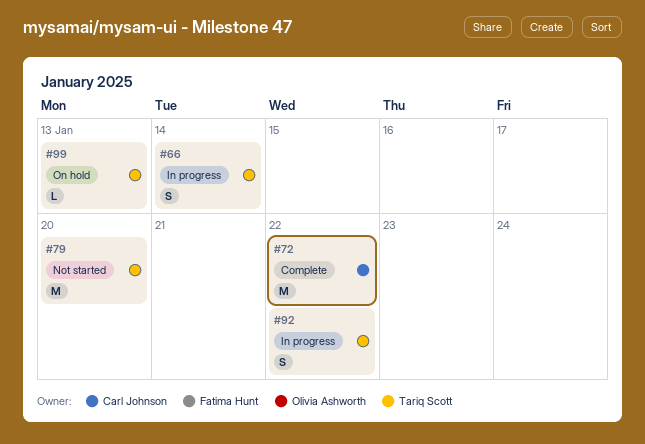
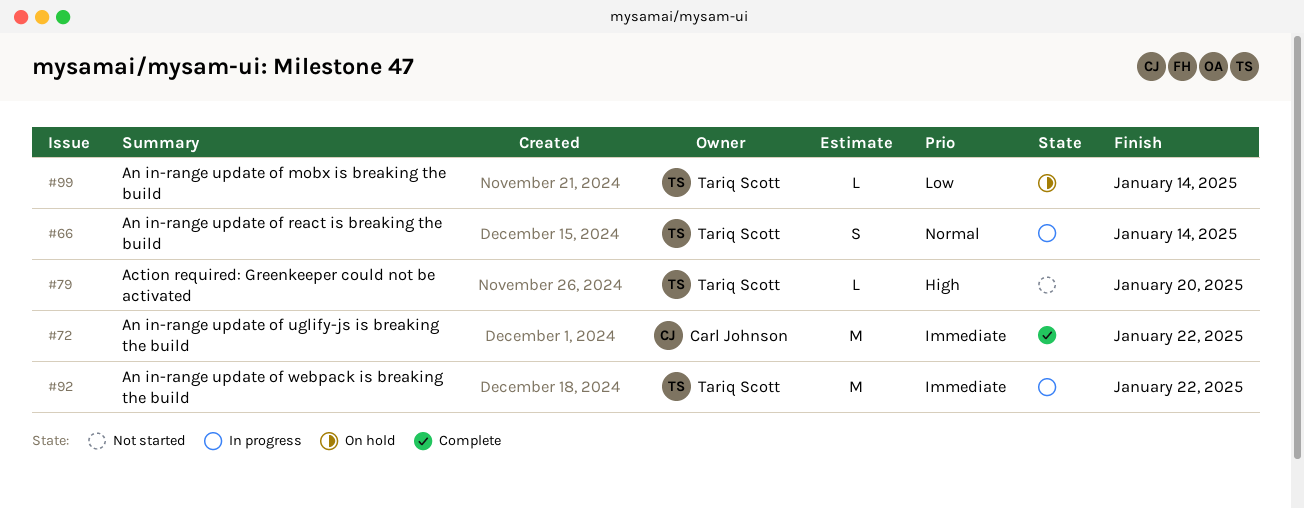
#79, estimate: M -> L
#92, estimate: S -> M
#99, due: Jan 13 -> Jan 14

